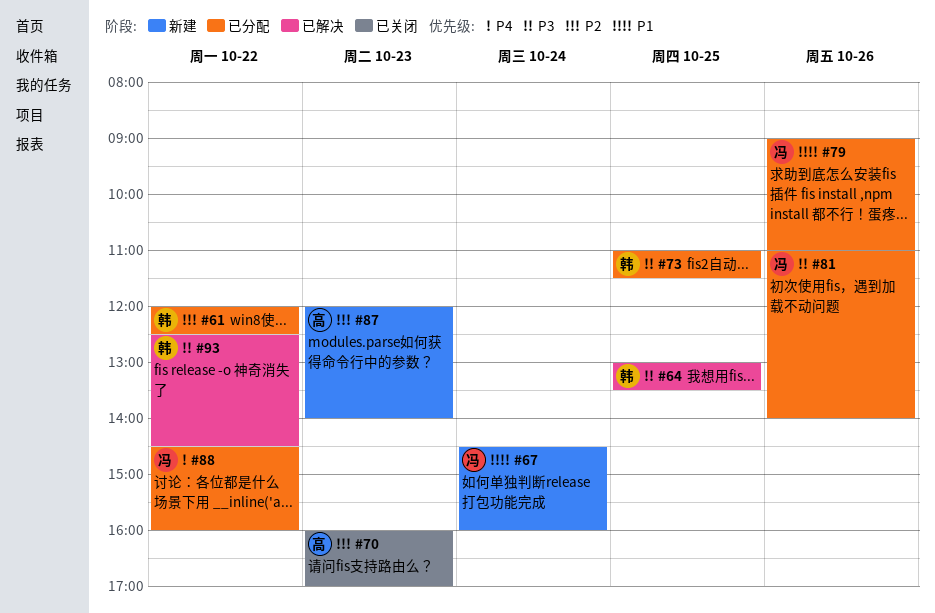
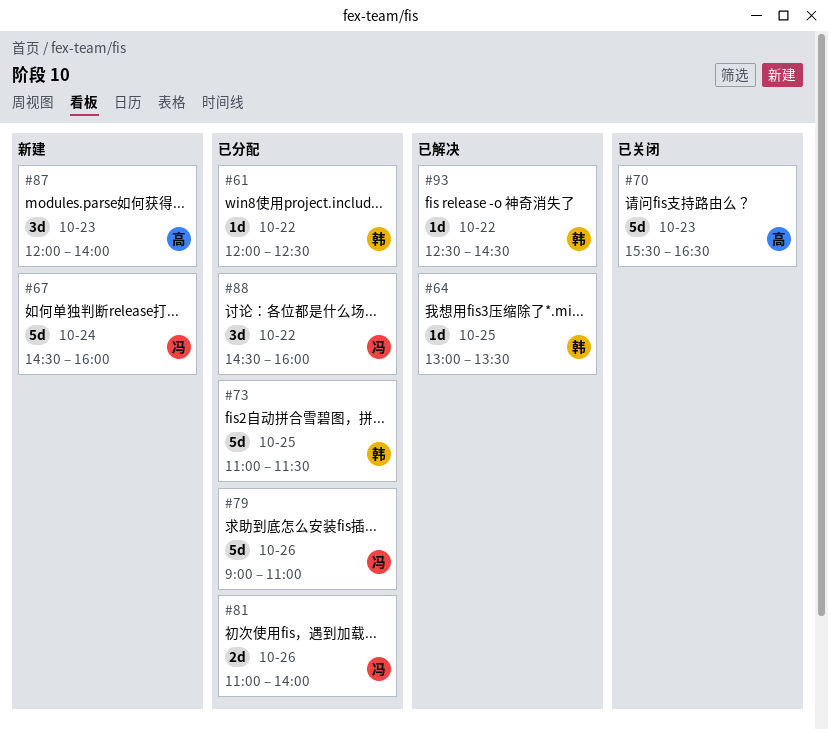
#70, begins: 16:00 -> 15:30
#70, ends: 17:00 -> 16:30

